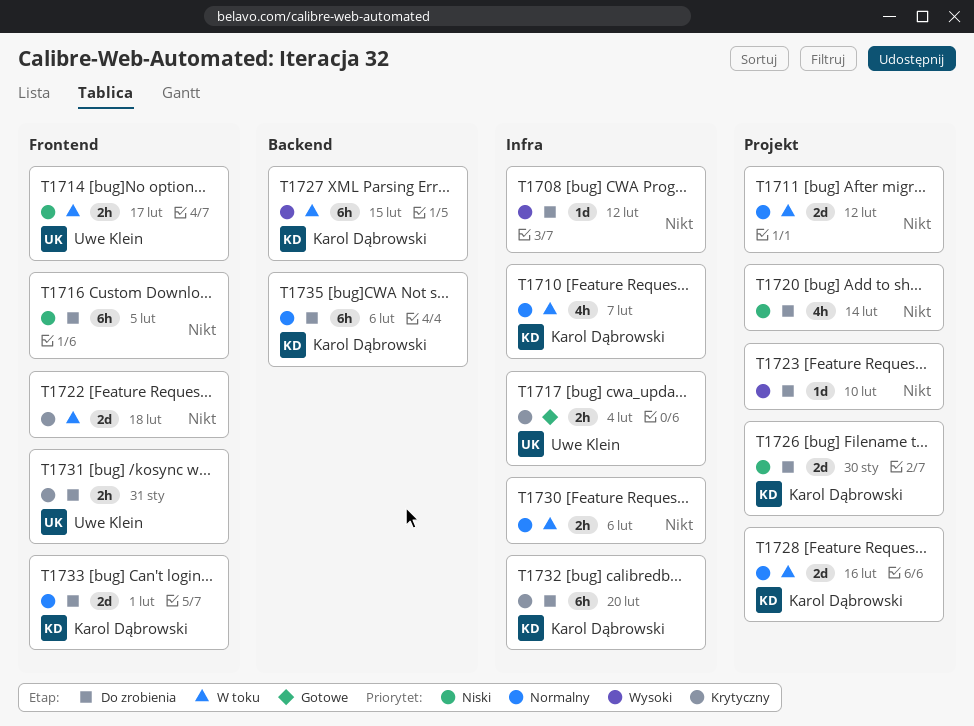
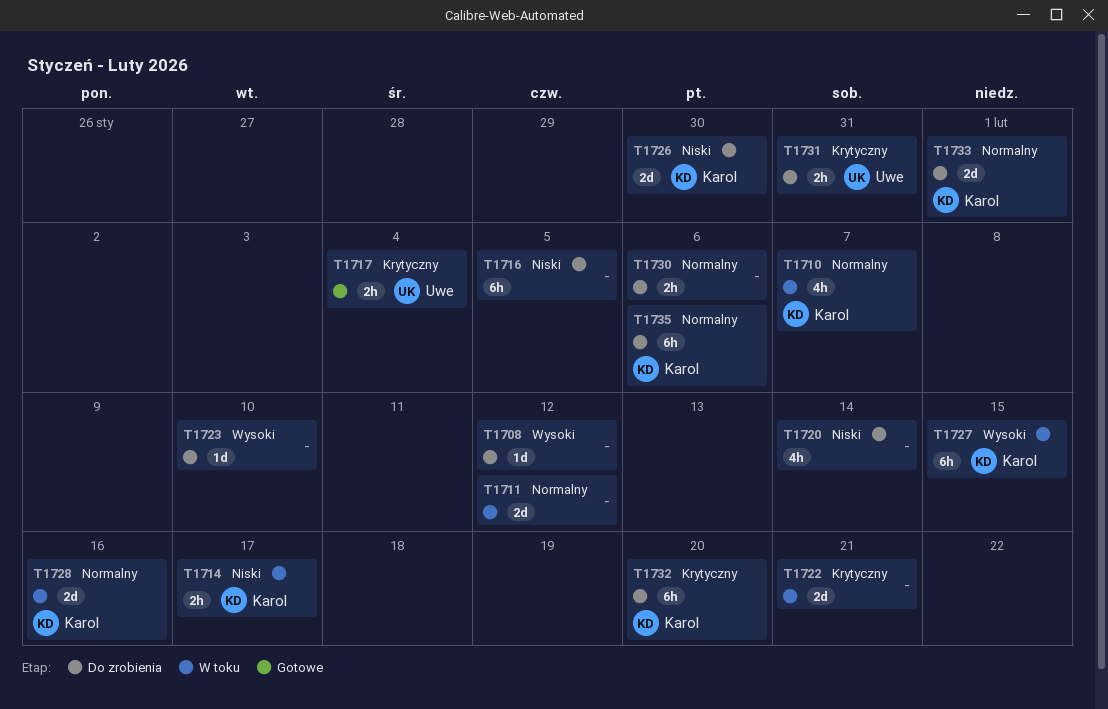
T1714, owner: Uwe Klein -> Karol Dąbrowski
T1722, due: Feb 18 -> Feb 21
T1730, status: W toku -> Do zrobienia

